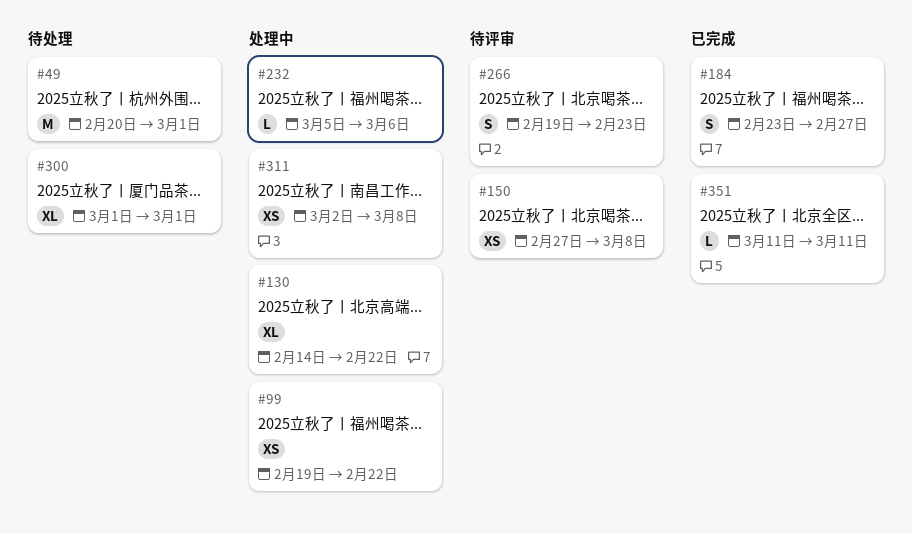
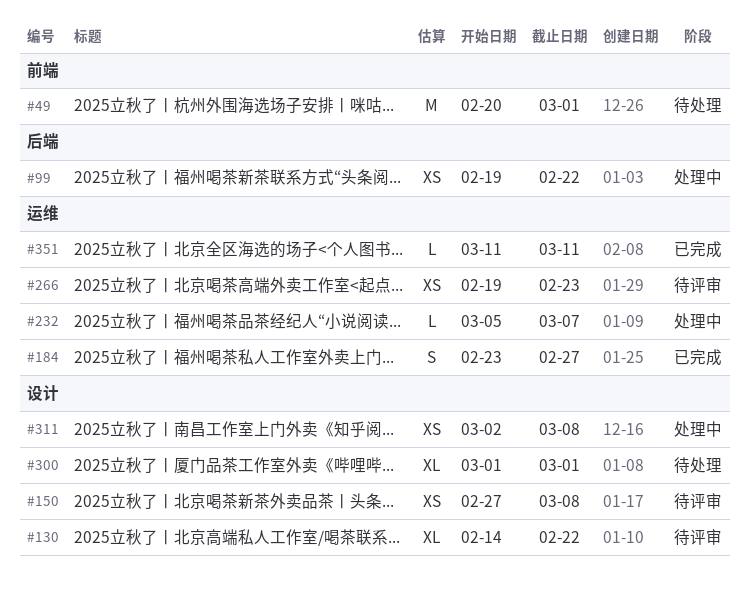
#130, status: 处理中 -> 待评审
#232, due: Mar 6 -> Mar 7
#266, estimate: S -> XS

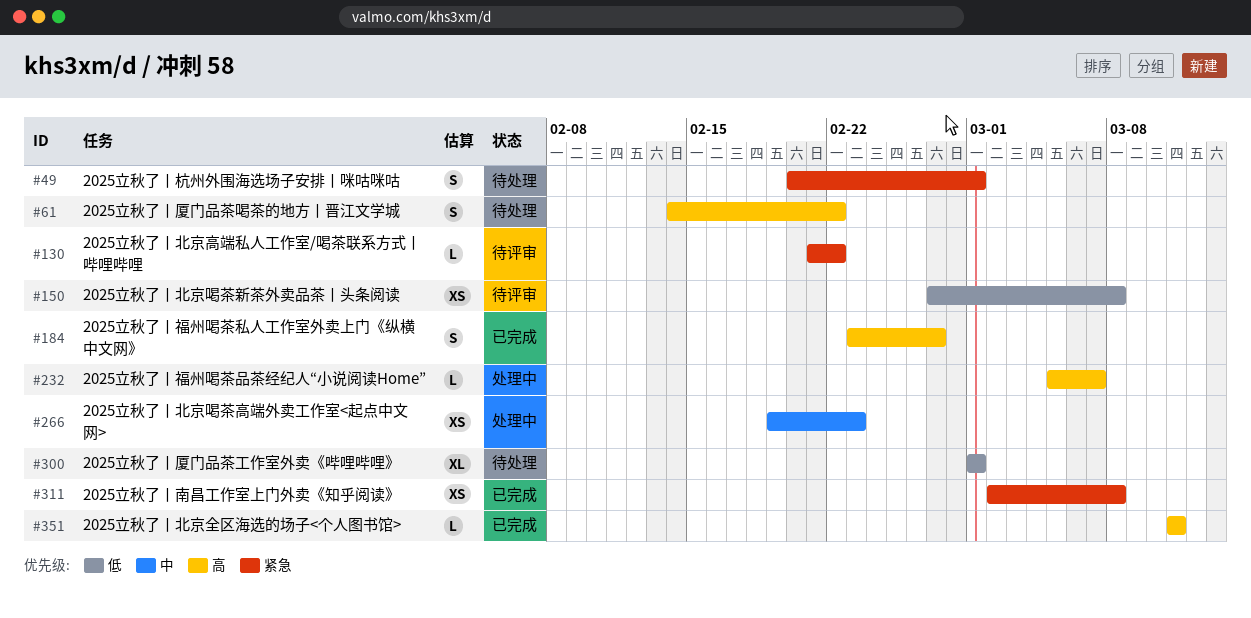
#49, estimate: M -> S
#61: none -> present
#99: present -> none
#130, estimate: XL -> L
#130, start: Feb 14 -> Feb 21
#266, status: 待评审 -> 处理中
#311, status: 处理中 -> 已完成

